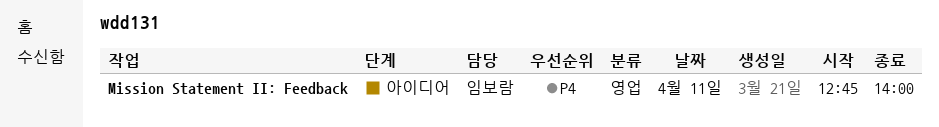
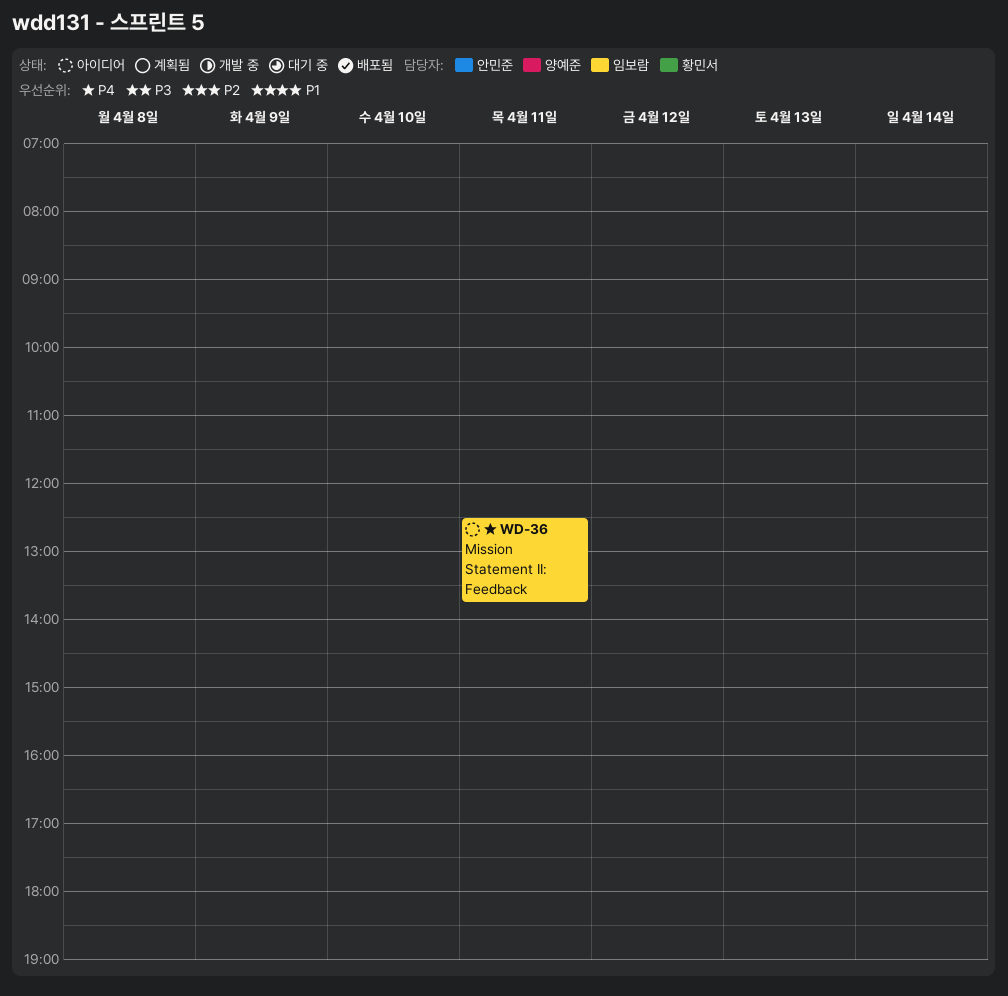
Mission Statement II: Feedback, begins: 12:45 -> 12:30
Mission Statement II: Feedback, ends: 14:00 -> 13:45

